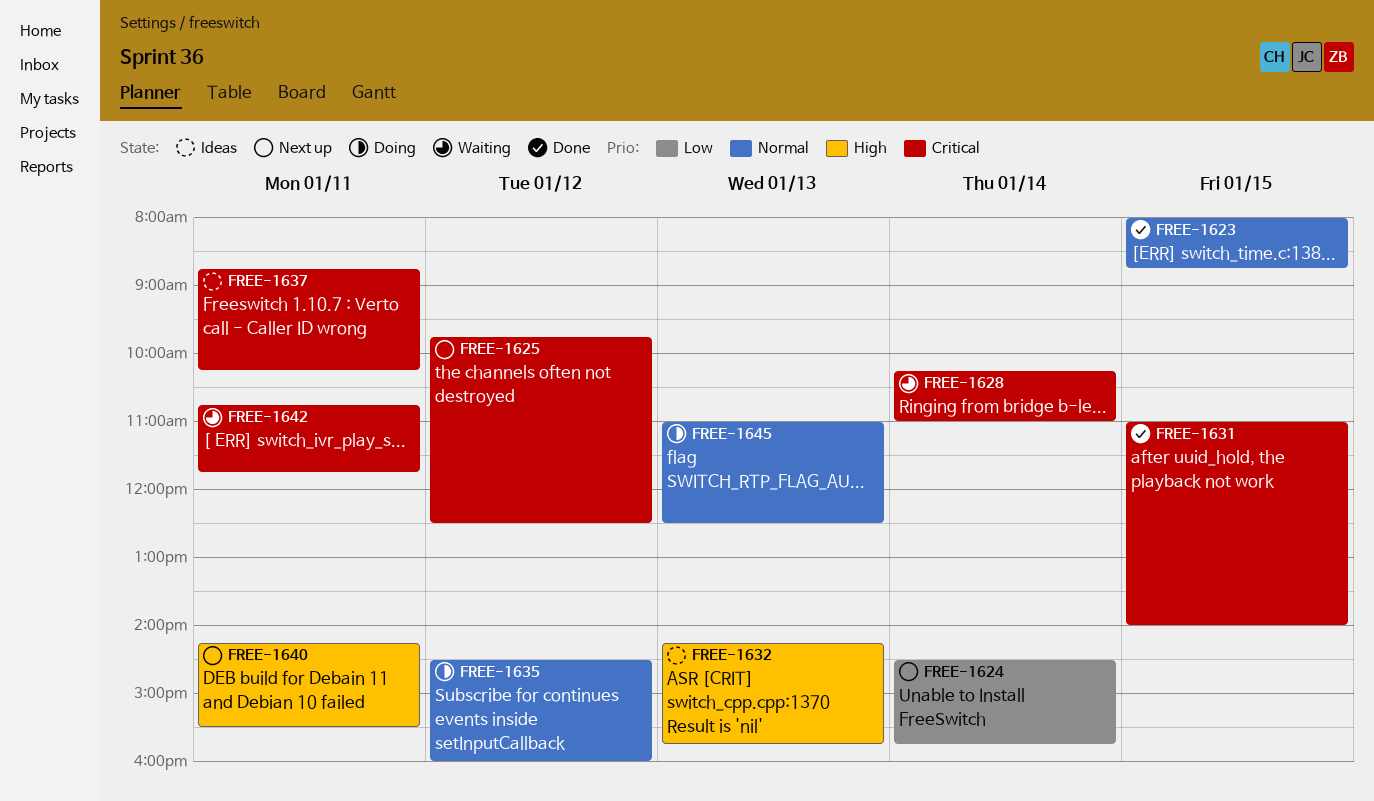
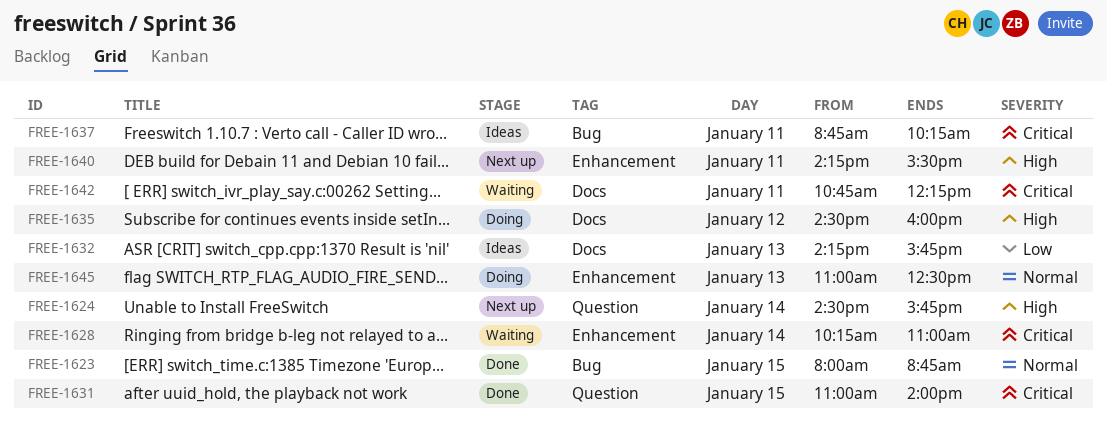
FREE-1624, priority: Low -> High
FREE-1625: present -> none
FREE-1632, priority: High -> Low
FREE-1635, priority: Normal -> High
FREE-1642, ends: 11:45 -> 12:15

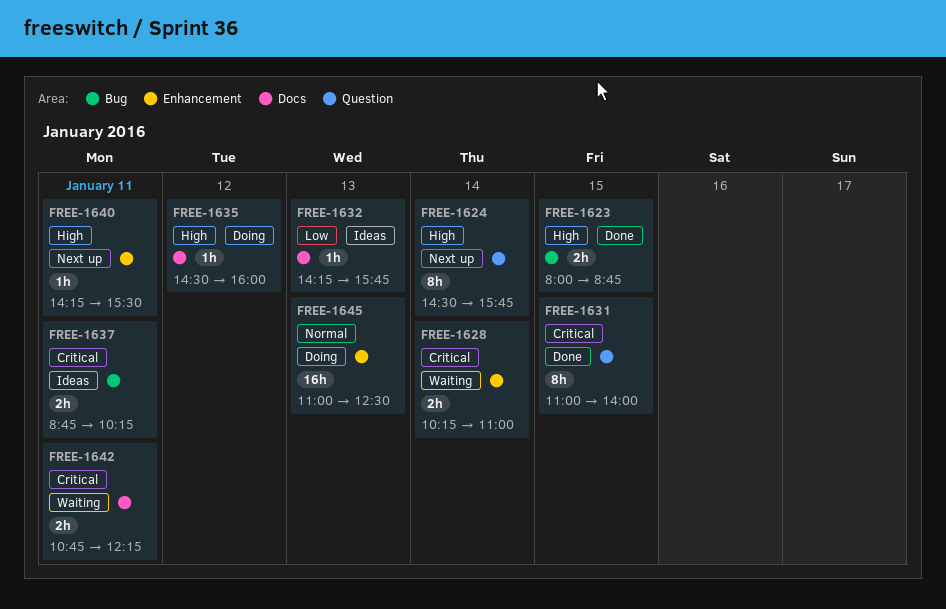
FREE-1623, priority: Normal -> High

